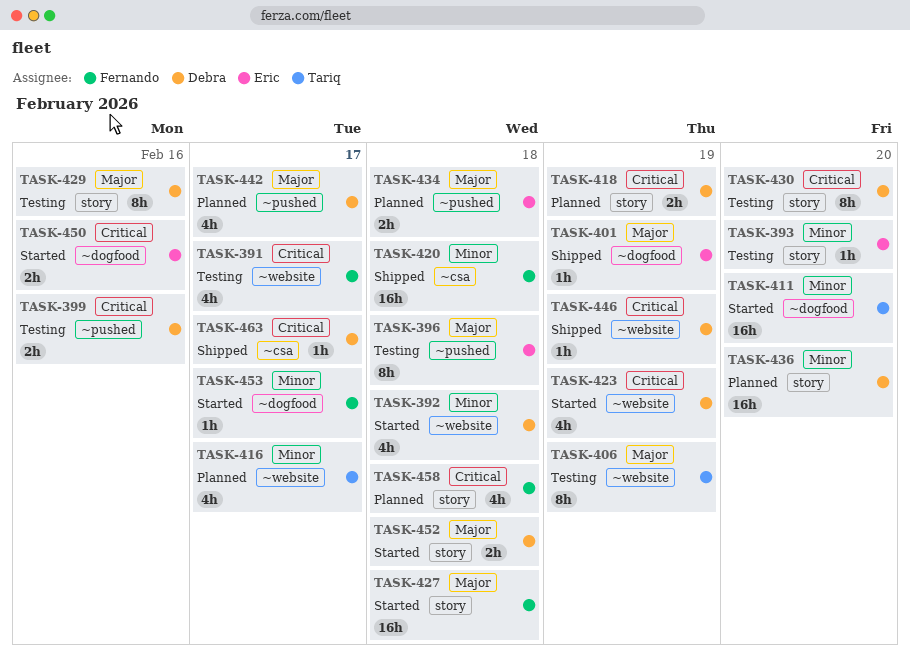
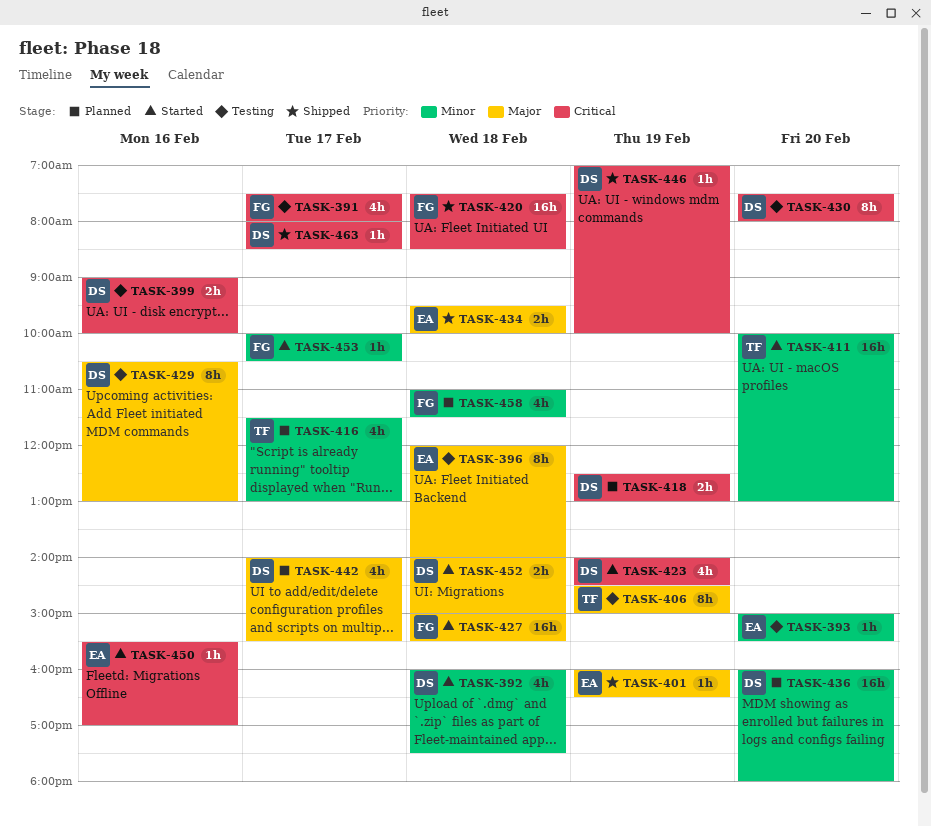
TASK-420, priority: Minor -> Critical
TASK-434, status: Planned -> Shipped
TASK-450, estimate: 2h -> 1h
TASK-458, priority: Critical -> Minor

